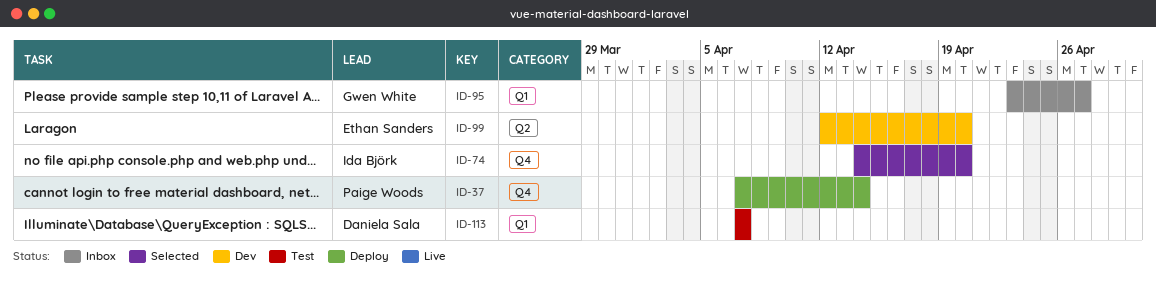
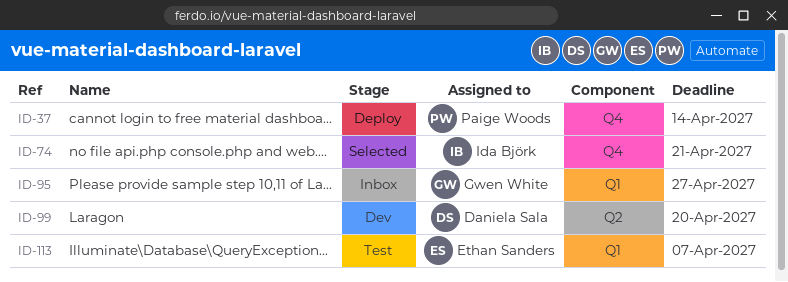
ID-74, due: Apr 20 -> Apr 21
ID-99, owner: Ethan Sanders -> Daniela Sala
ID-113, owner: Daniela Sala -> Ethan Sanders

